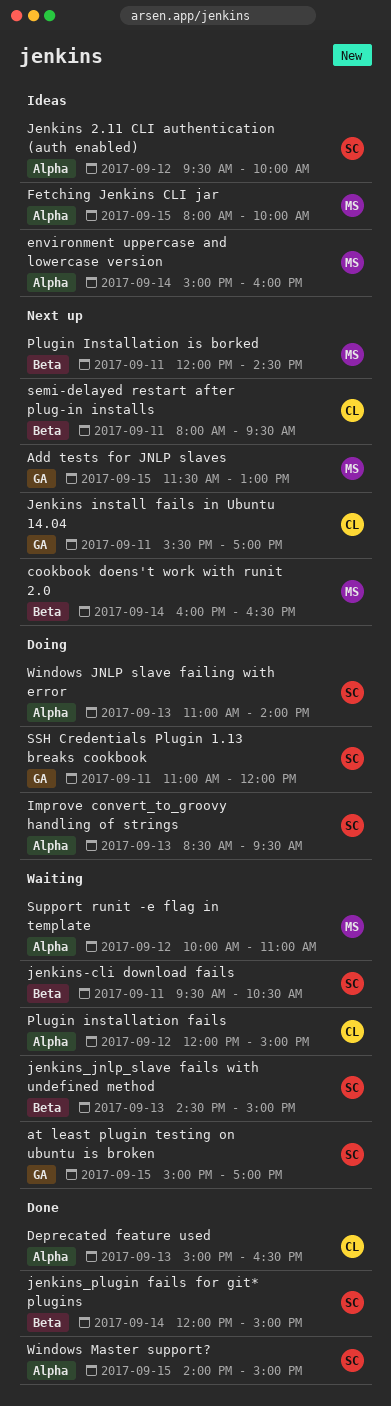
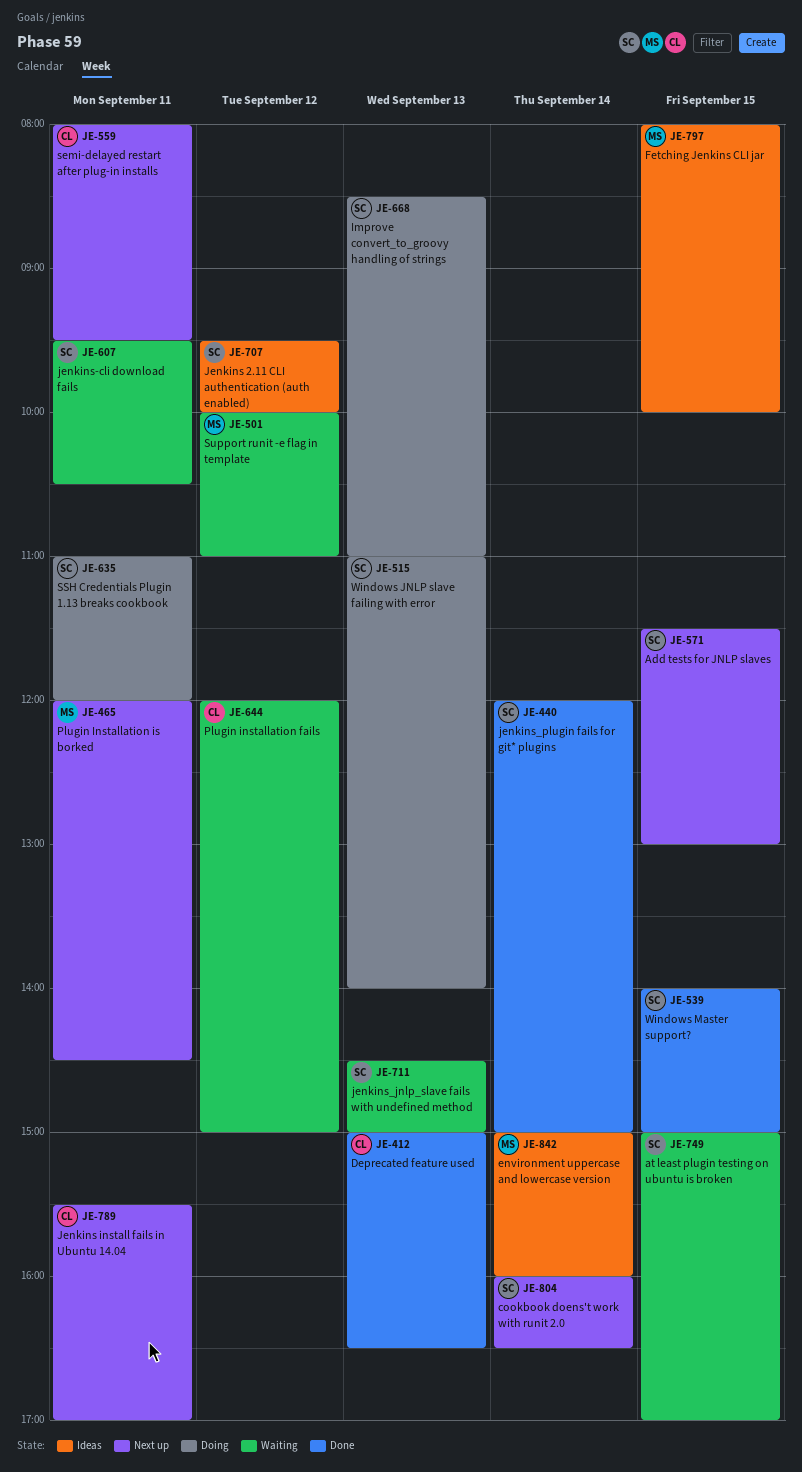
Add tests for JNLP slaves, owner: MS -> SC
cookbook doens't work with runit 2.0, owner: MS -> SC
Improve convert_to_groovy handling of strings, ends: 09:30 -> 11:00

